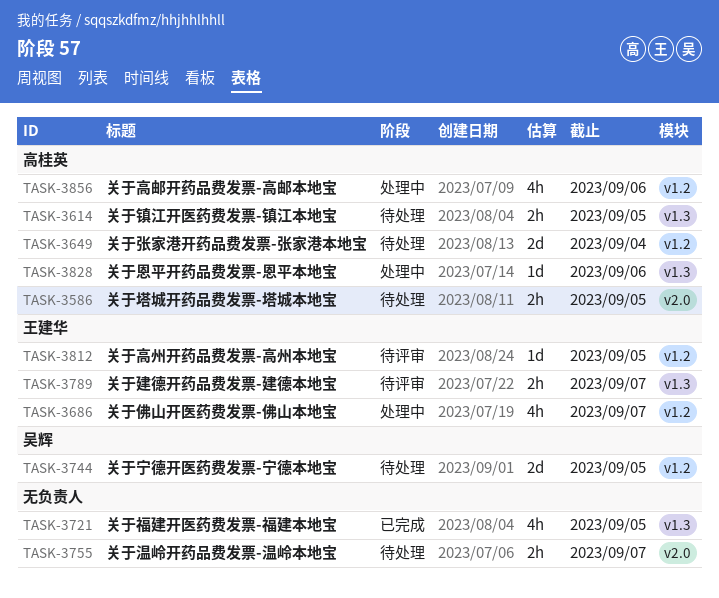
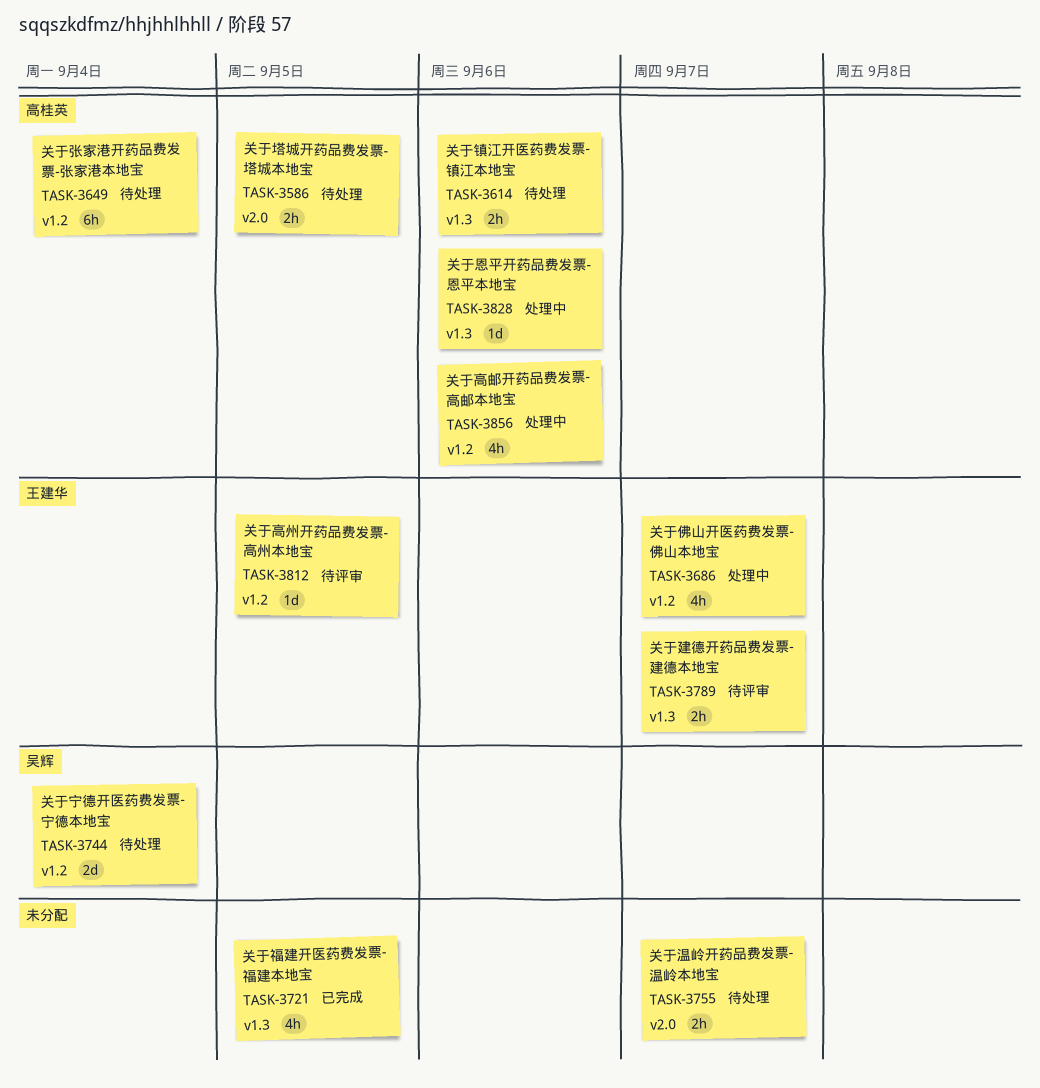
TASK-3614, due: Sep 5 -> Sep 6
TASK-3649, estimate: 2d -> 6h
TASK-3744, due: Sep 5 -> Sep 4

